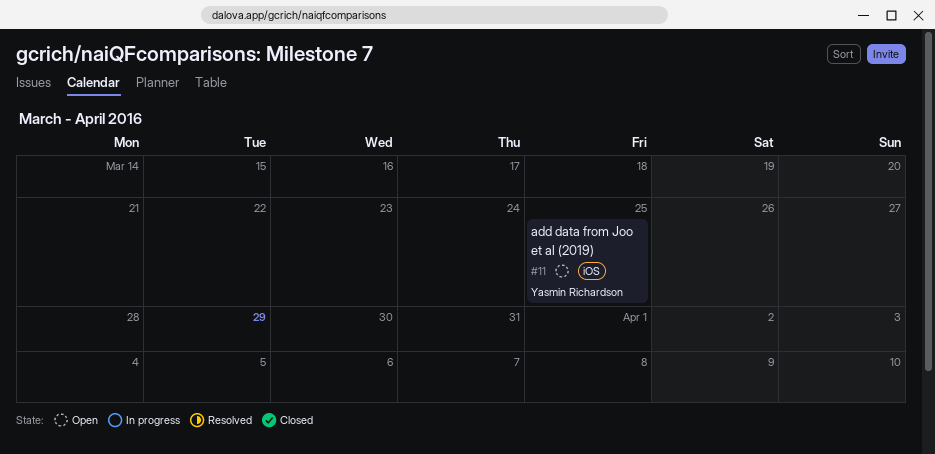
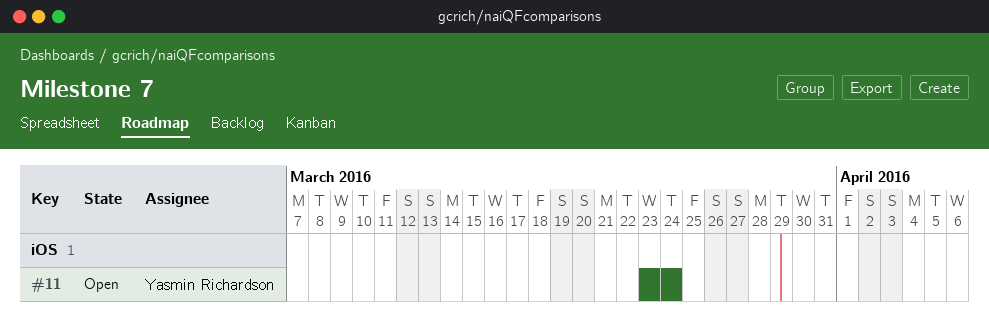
#11, due: Mar 25 -> Mar 24

